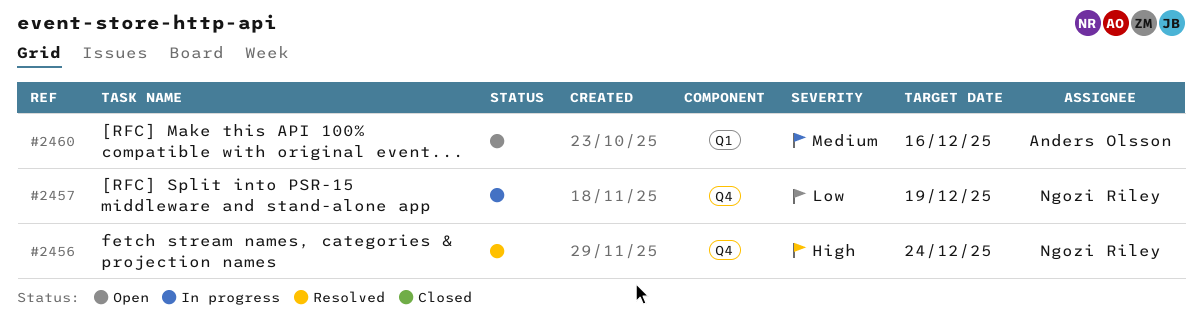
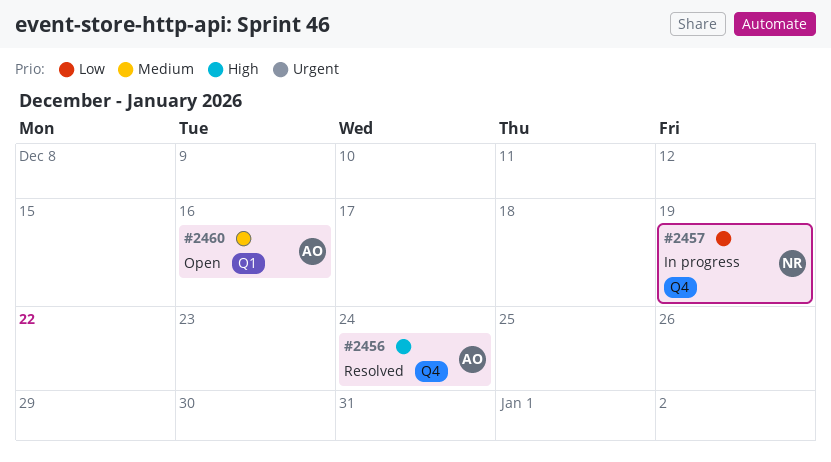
#2456, owner: Ngozi Riley -> Anders Olsson

